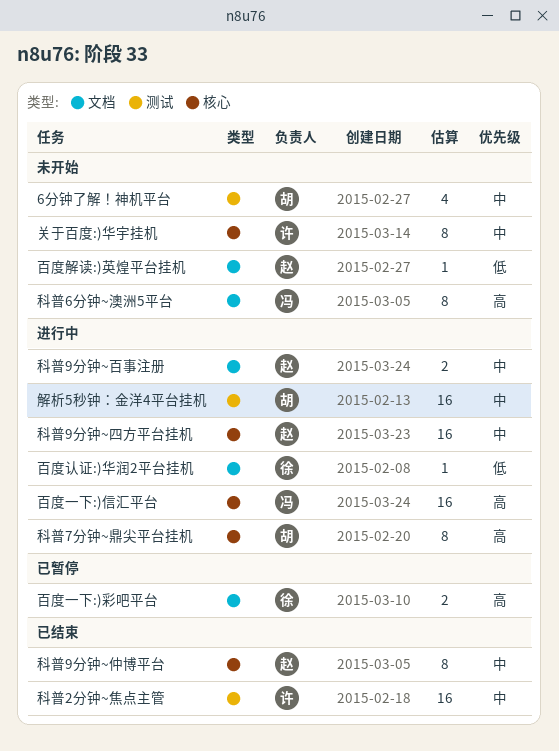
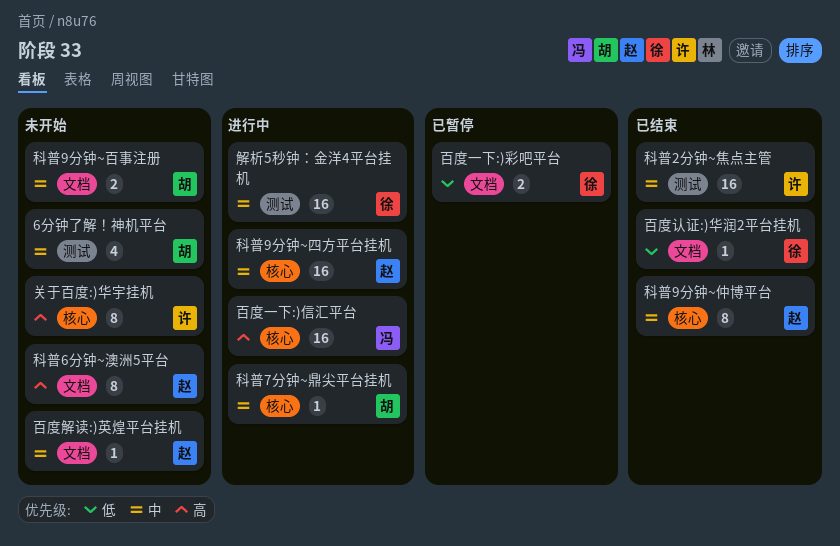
关于百度:)华宇挂机, priority: 中 -> 高
百度一下:)彩吧平台, priority: 高 -> 低
百度解读:)英煌平台挂机, priority: 低 -> 中
百度认证:)华润2平台挂机, status: 进行中 -> 已结束
科普6分钟~澳洲5平台, owner: 冯 -> 赵
科普7分钟~鼎尖平台挂机, priority: 高 -> 中
科普7分钟~鼎尖平台挂机, estimate: 8 -> 1
科普9分钟~百事注册, status: 进行中 -> 未开始
科普9分钟~百事注册, owner: 赵 -> 胡
解析5秒钟：金洋4平台挂机, owner: 胡 -> 徐

